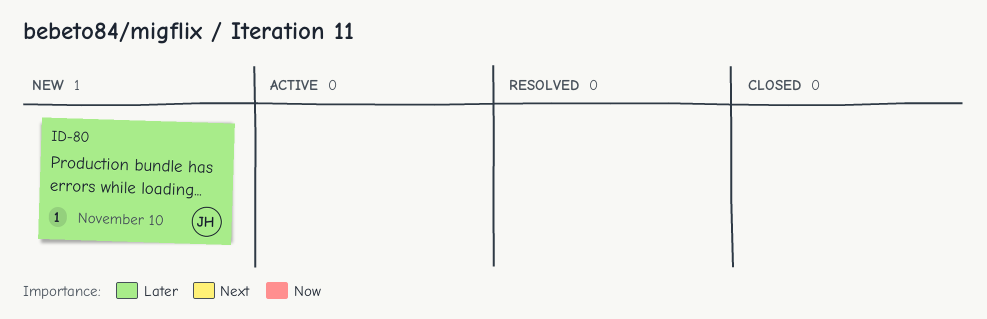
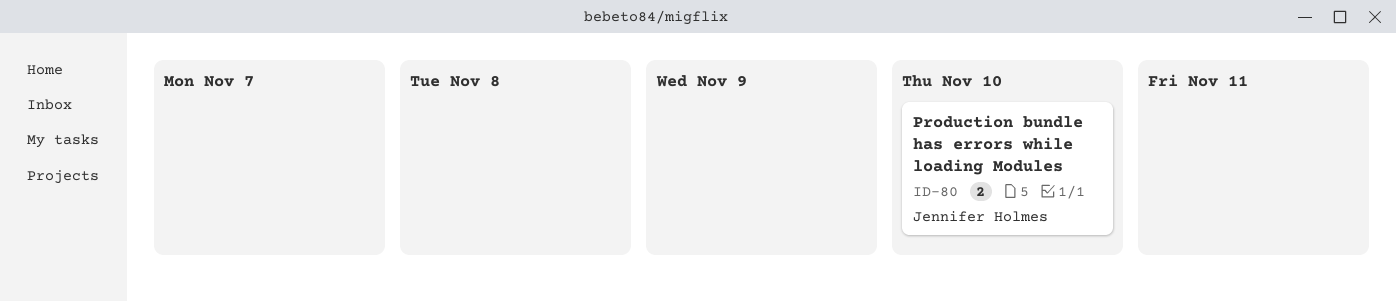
ID-80, estimate: 1 -> 2

